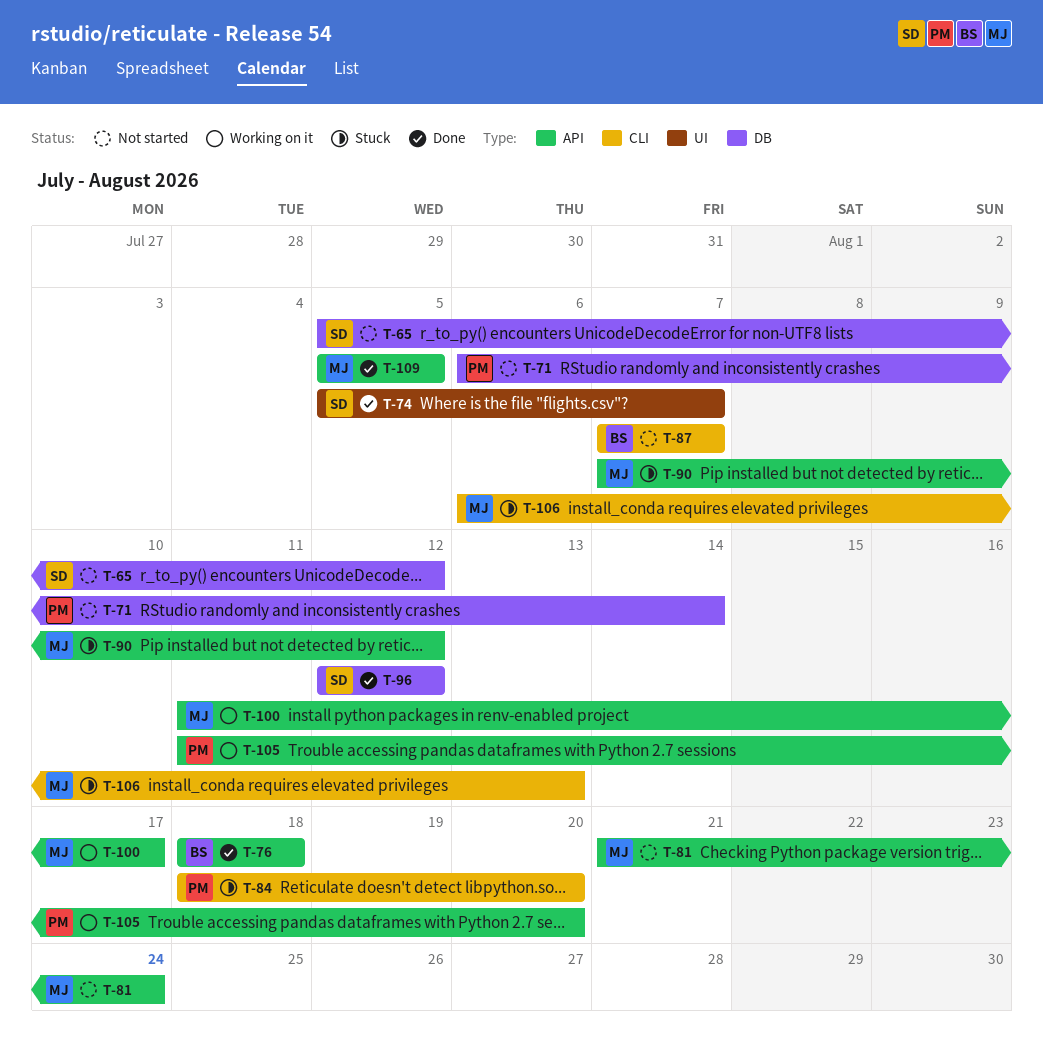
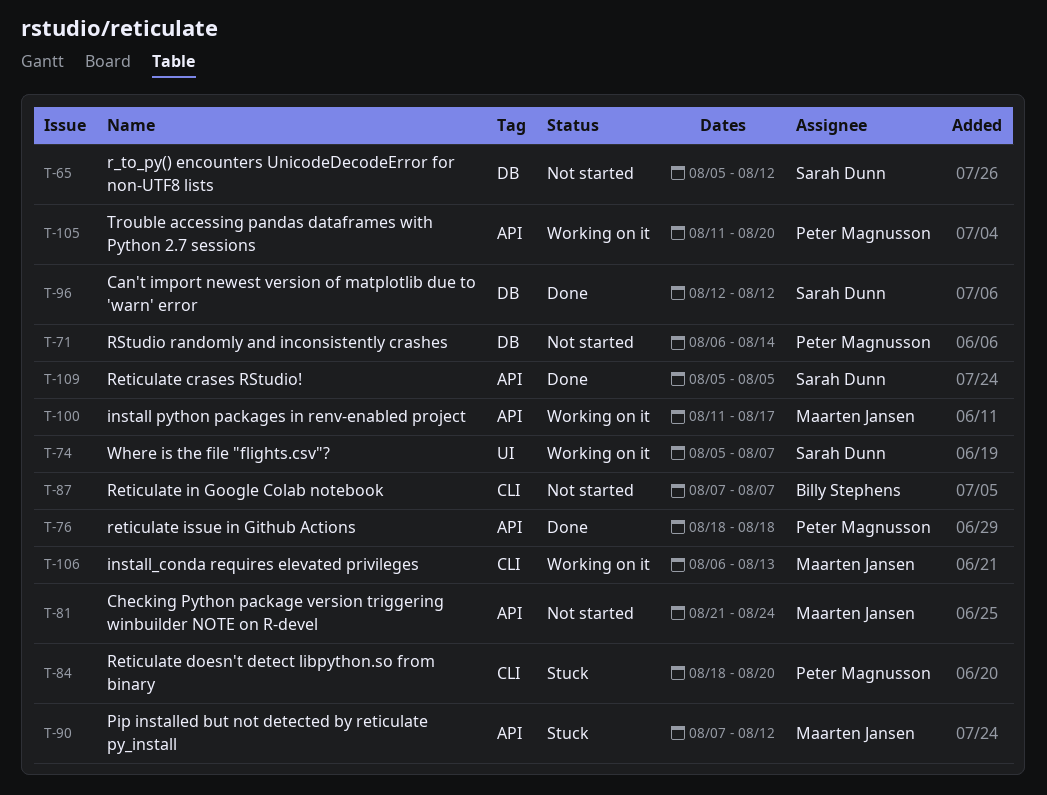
T-74, status: Done -> Working on it
T-76, owner: Billy Stephens -> Peter Magnusson
T-106, status: Stuck -> Working on it
T-109, owner: Maarten Jansen -> Sarah Dunn

